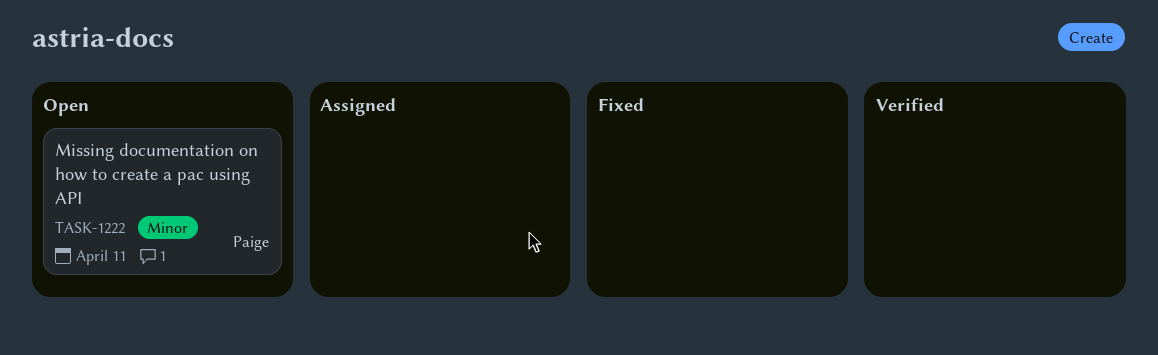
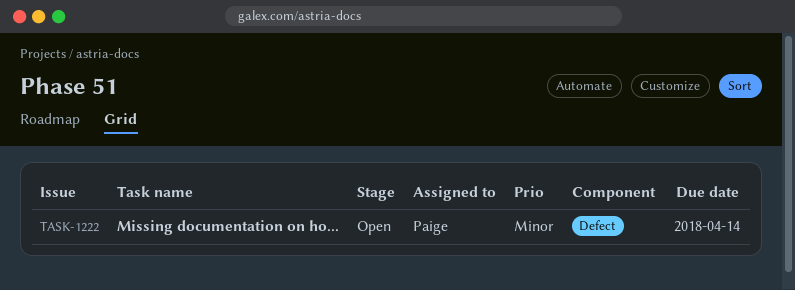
TASK-1222, due: Apr 11 -> Apr 14

